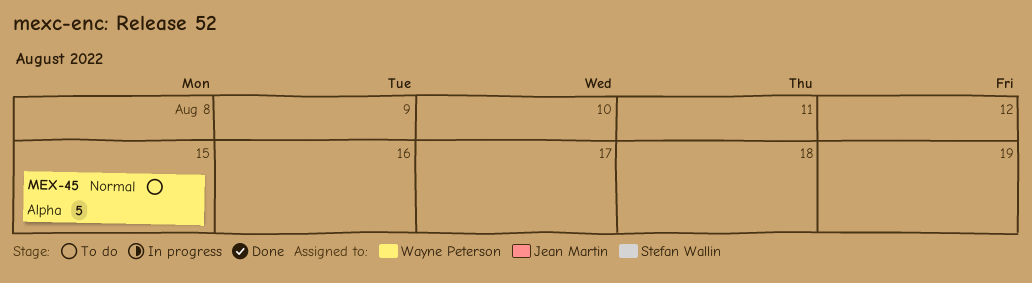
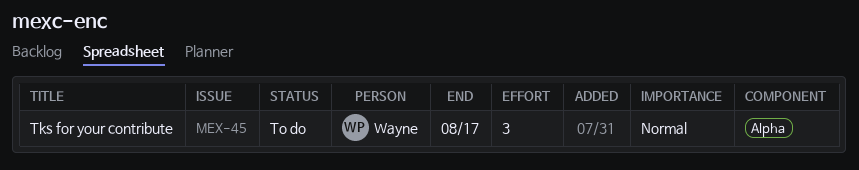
MEX-45, estimate: 5 -> 3
MEX-45, due: Aug 15 -> Aug 17

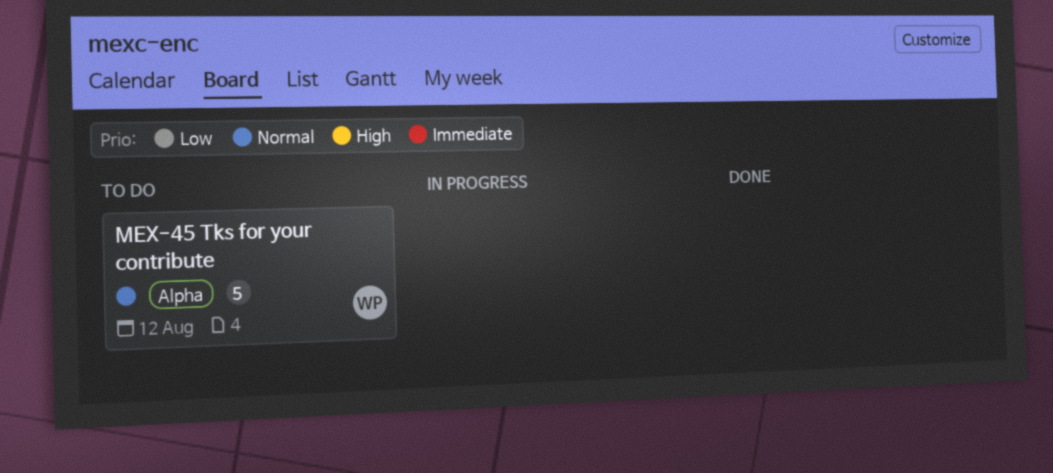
MEX-45, estimate: 3 -> 5
MEX-45, due: Aug 17 -> Aug 12

